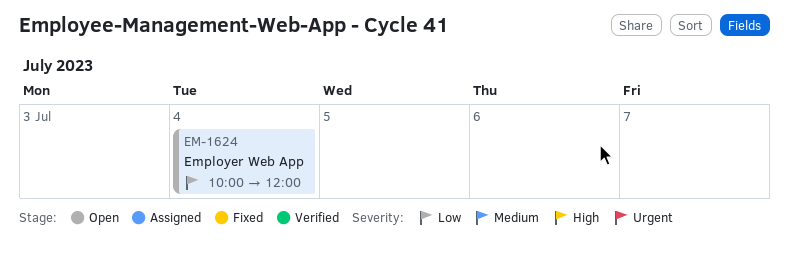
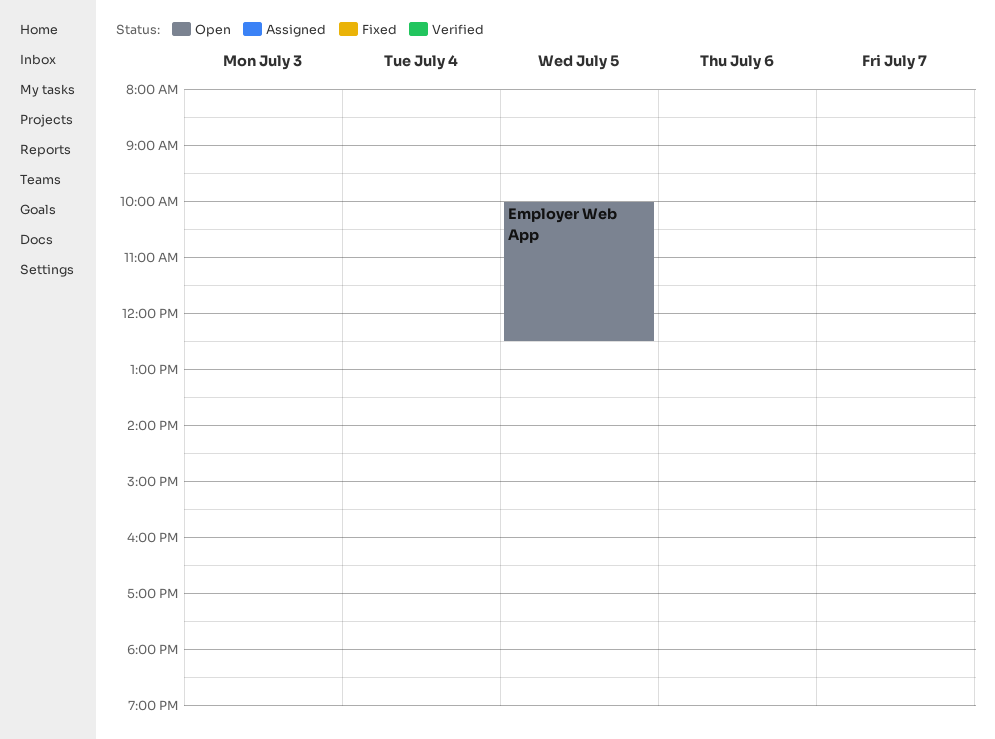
Employer Web App, day: Jul 4 -> Jul 5
Employer Web App, ends: 12:00 -> 12:30

